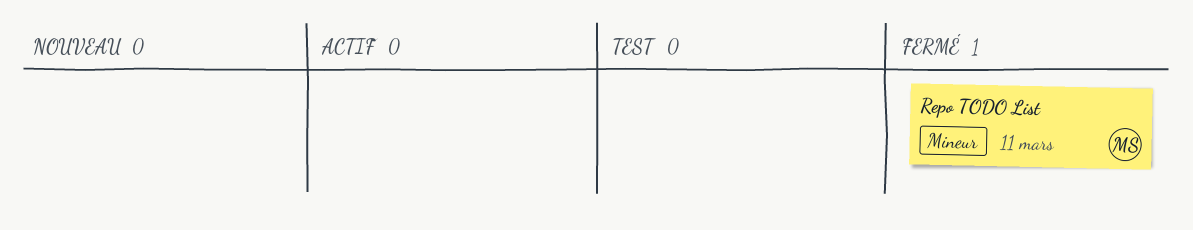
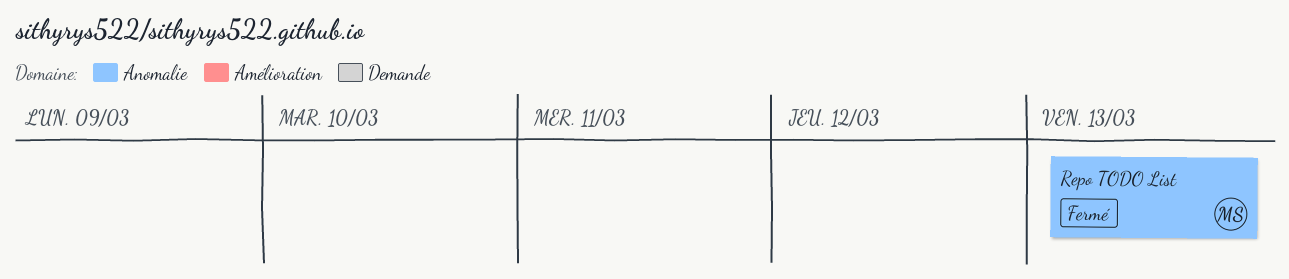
Repo TODO List, due: Mar 11 -> Mar 13

